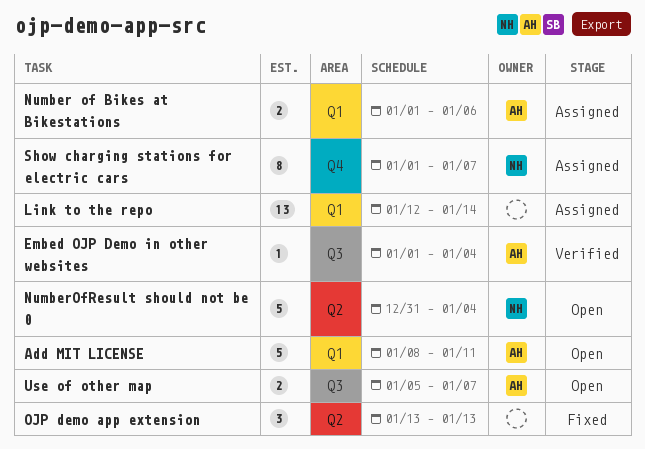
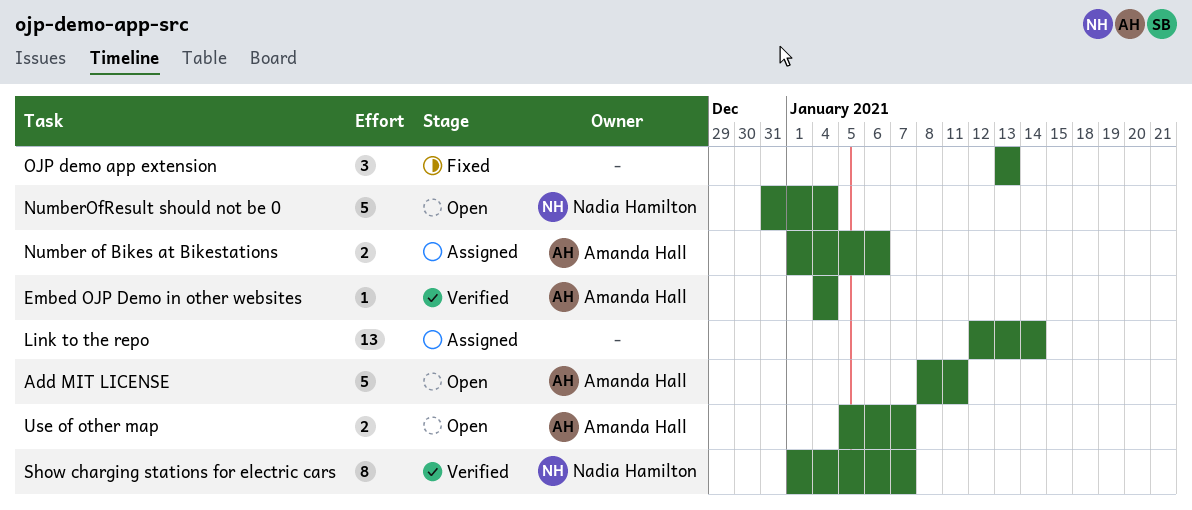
Embed OJP Demo in other websites, start: Jan 1 -> Jan 4
Show charging stations for electric cars, status: Assigned -> Verified

